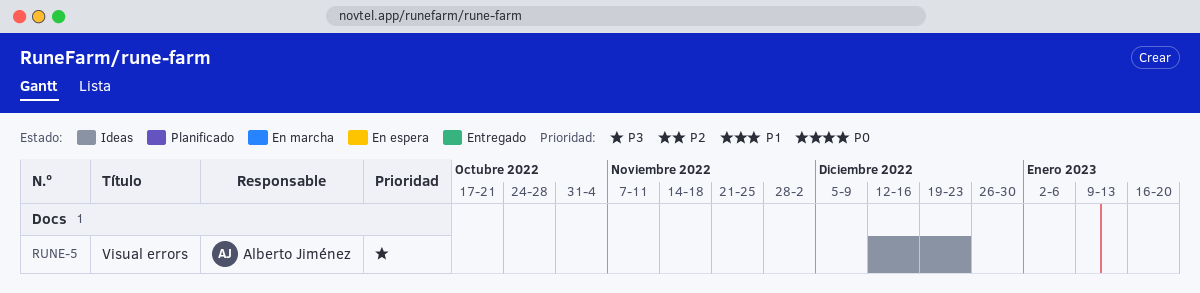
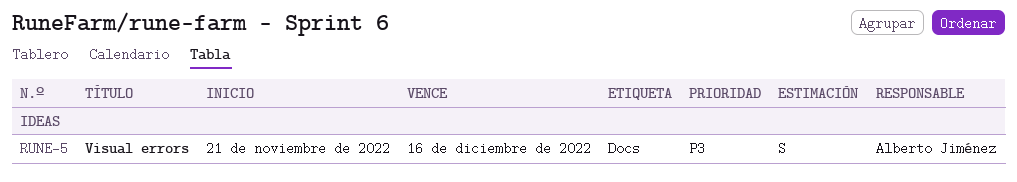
RUNE-5, start: Dec 12 -> Nov 21
RUNE-5, due: Dec 23 -> Dec 16

